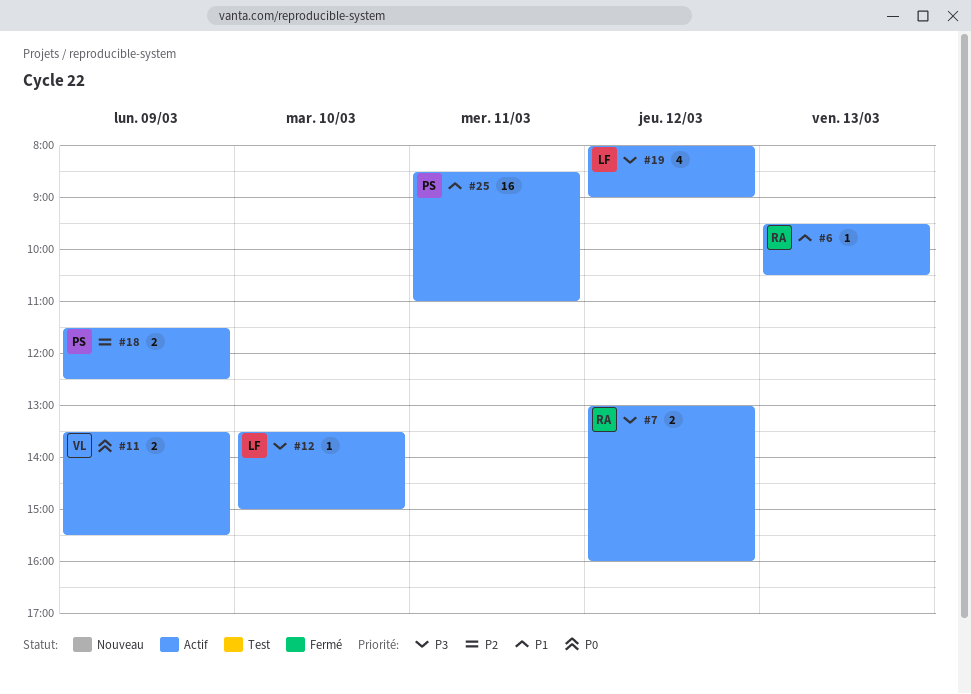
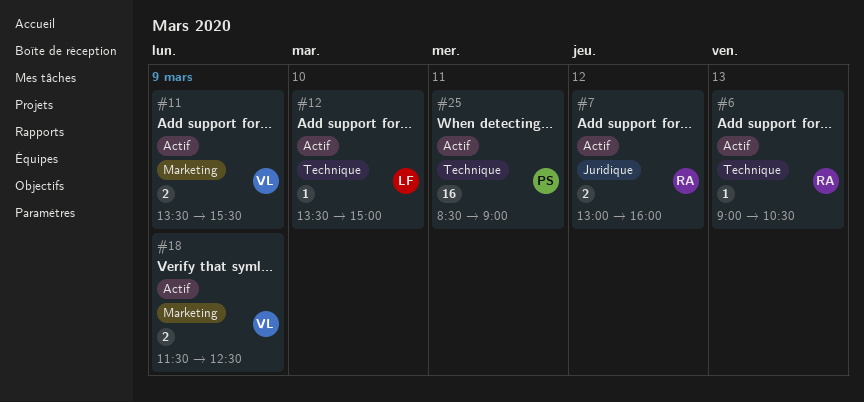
#6, begins: 09:30 -> 09:00
#18, owner: PS -> VL
#19: present -> none
#25, ends: 11:00 -> 09:00

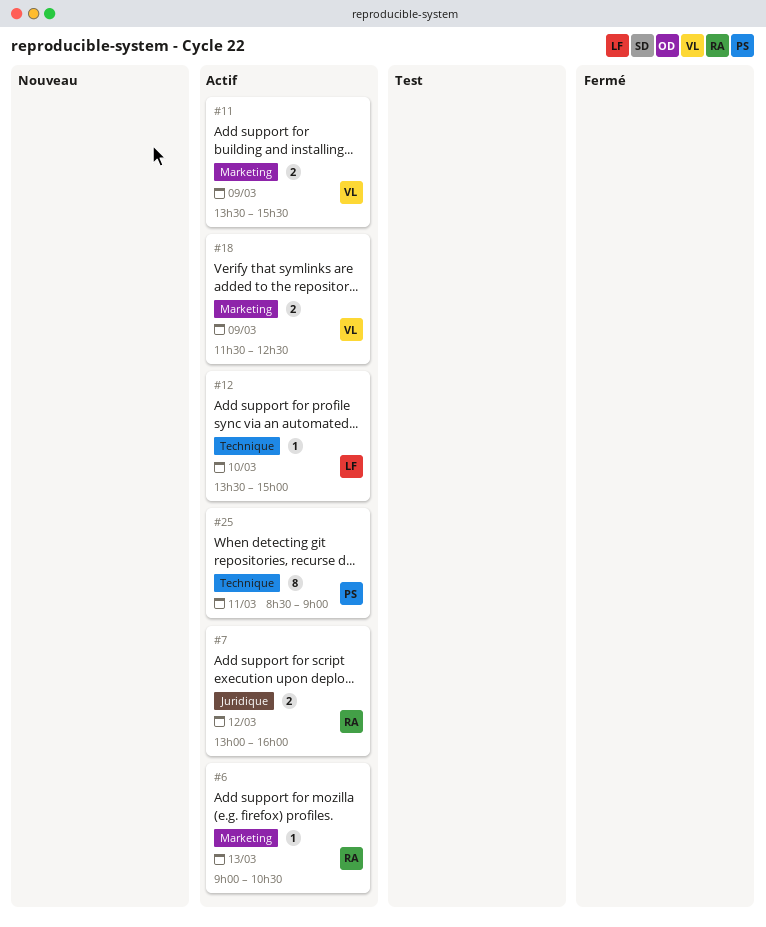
#6, label: Technique -> Marketing
#25, estimate: 16 -> 8

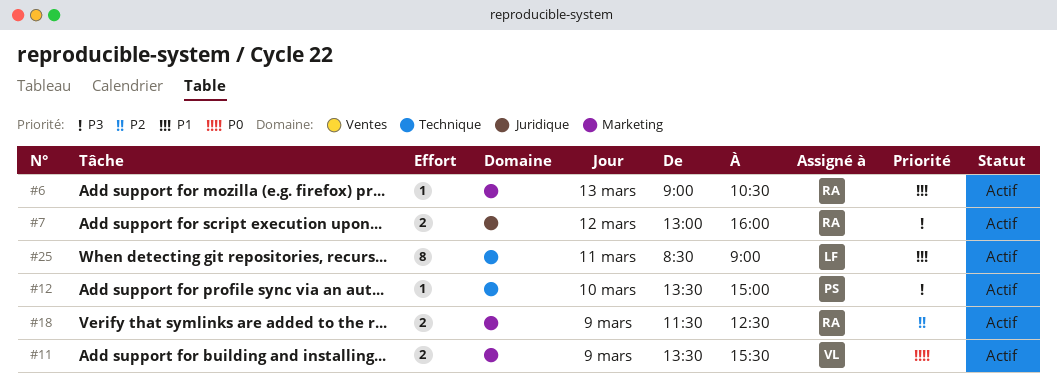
#12, owner: LF -> PS
#18, owner: VL -> RA
#25, owner: PS -> LF

